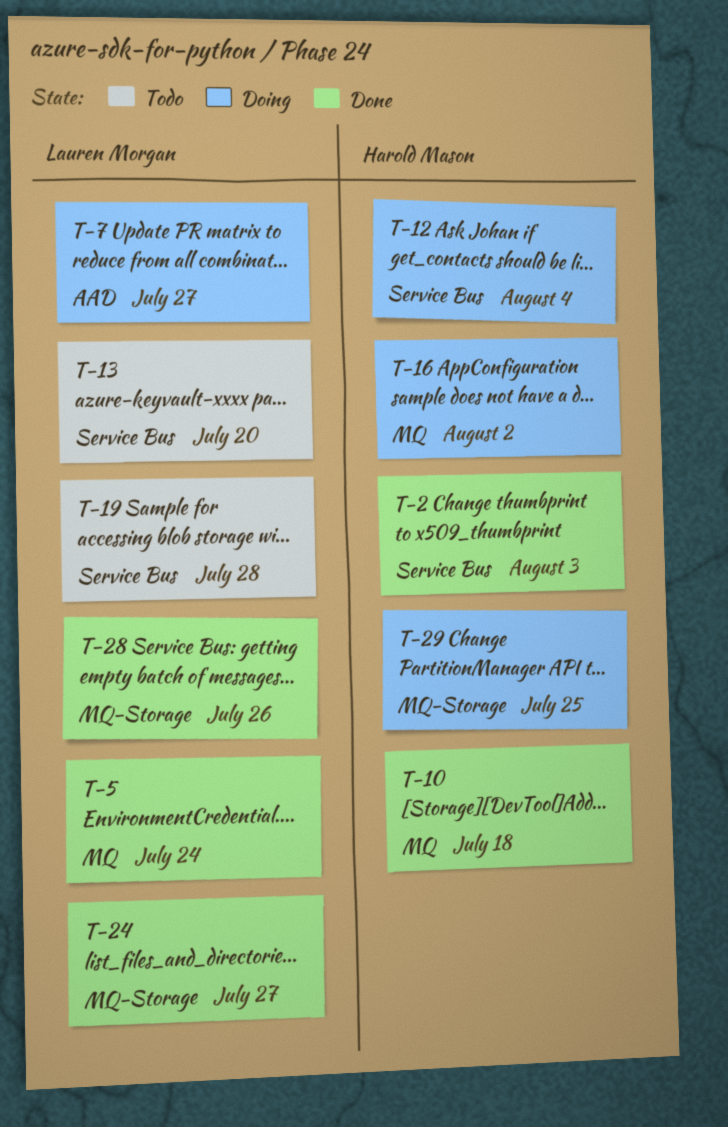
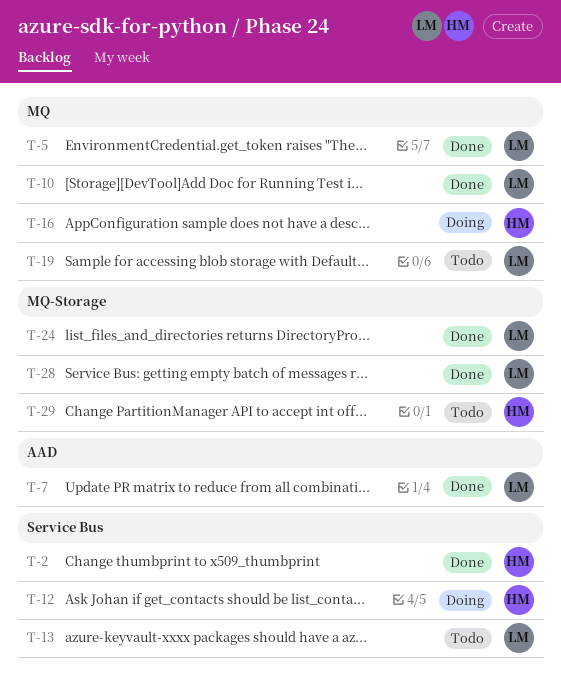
T-7, status: Doing -> Done
T-10, owner: Harold Mason -> Lauren Morgan
T-19, label: Service Bus -> MQ
T-29, status: Doing -> Todo

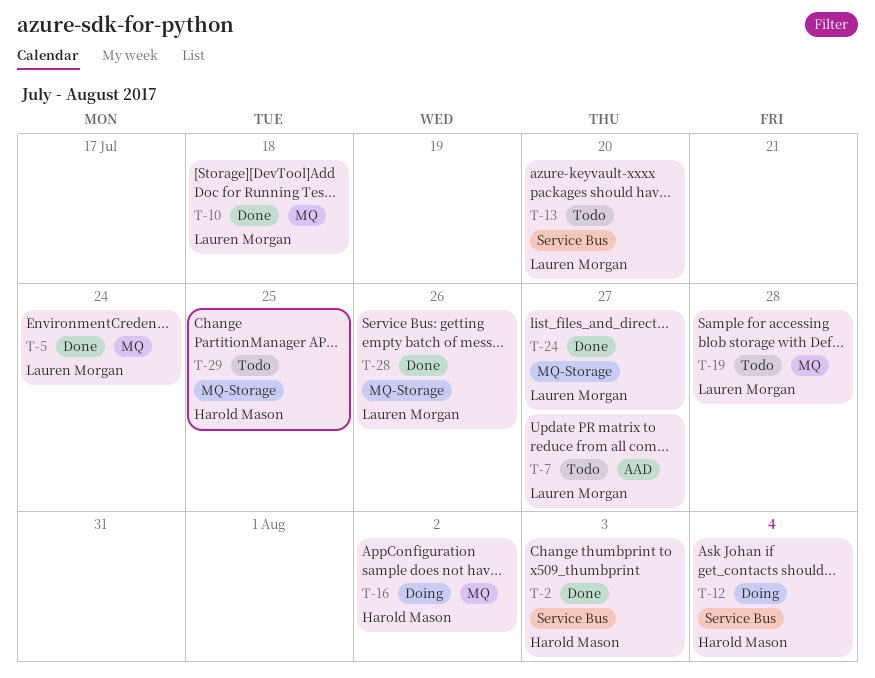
T-7, status: Done -> Todo

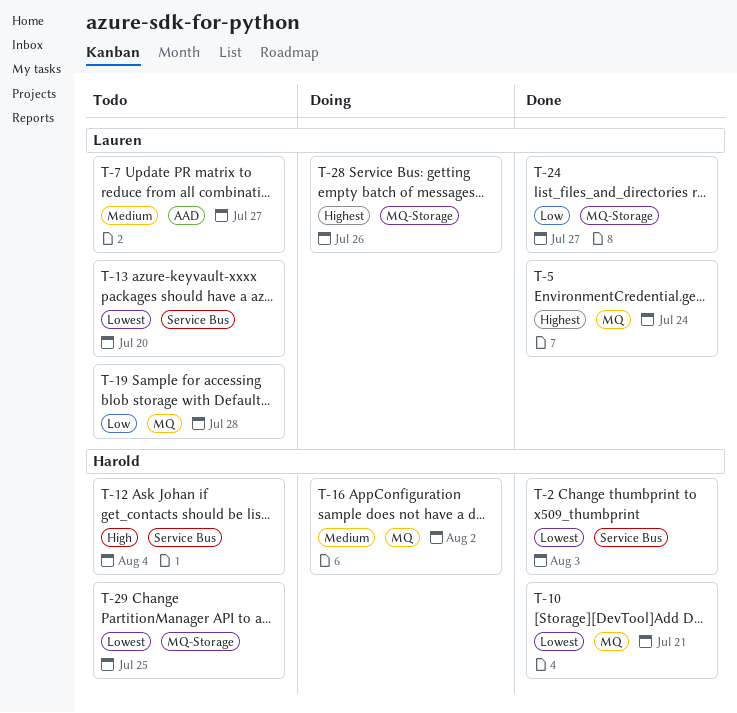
T-10, owner: Lauren Morgan -> Harold Mason
T-10, due: Jul 18 -> Jul 21
T-12, status: Doing -> Todo
T-28, status: Done -> Doing

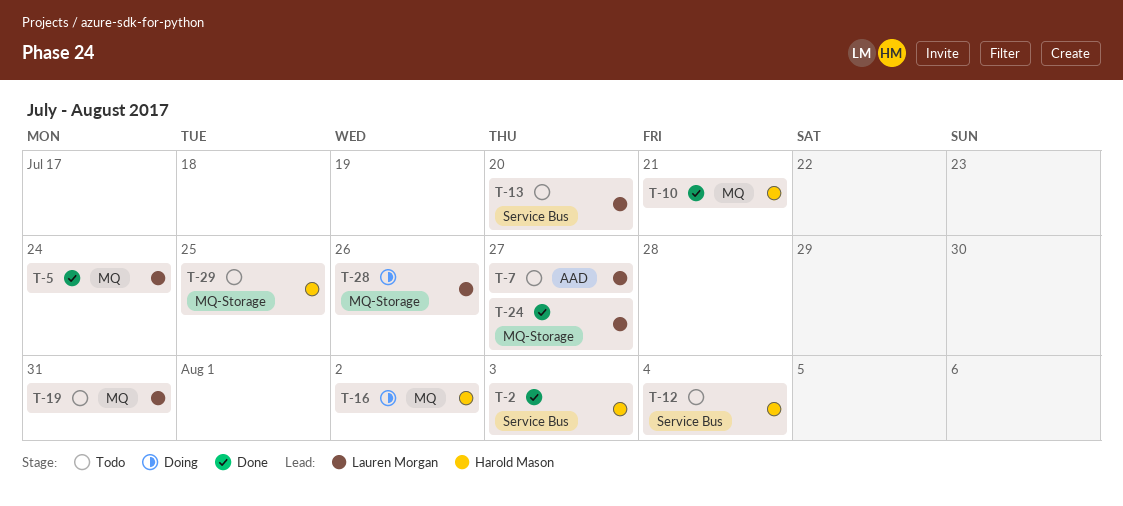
T-19, due: Jul 28 -> Jul 31

